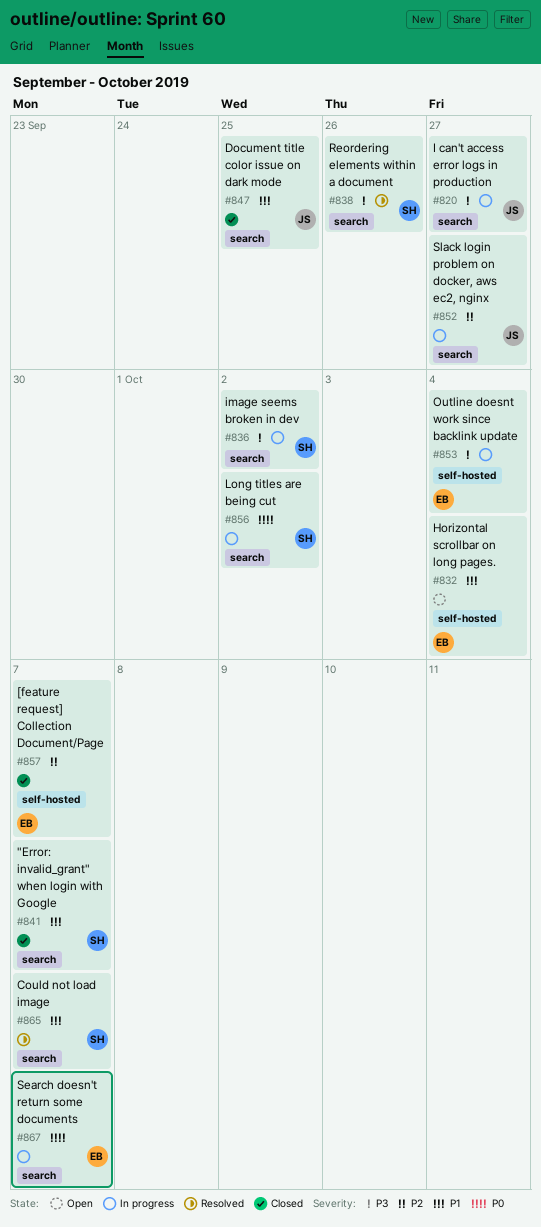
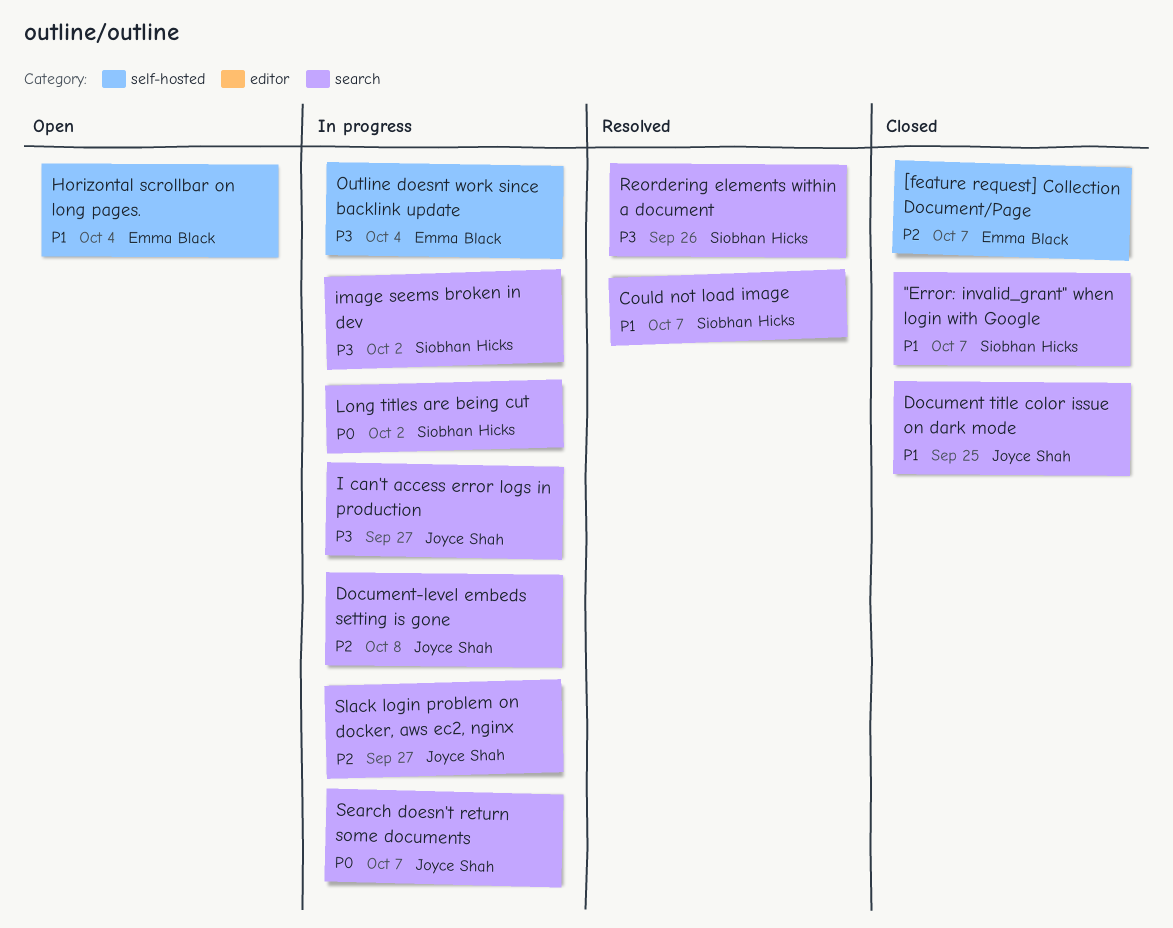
Document-level embeds setting is gone: none -> present
Search doesn't return some documents, owner: Emma Black -> Joyce Shah

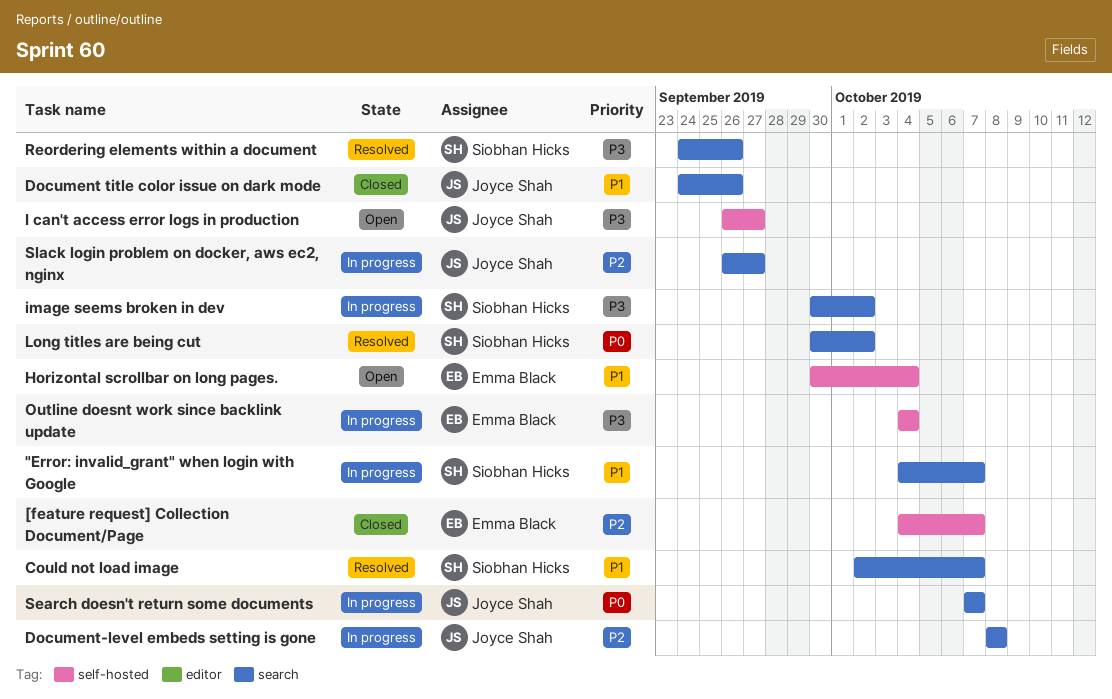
"Error: invalid_grant" when login with Google, status: Closed -> In progress
Document title color issue on dark mode, due: Sep 25 -> Sep 26
I can't access error logs in production, status: In progress -> Open
I can't access error logs in production, label: search -> self-hosted
Long titles are being cut, status: In progress -> Resolved

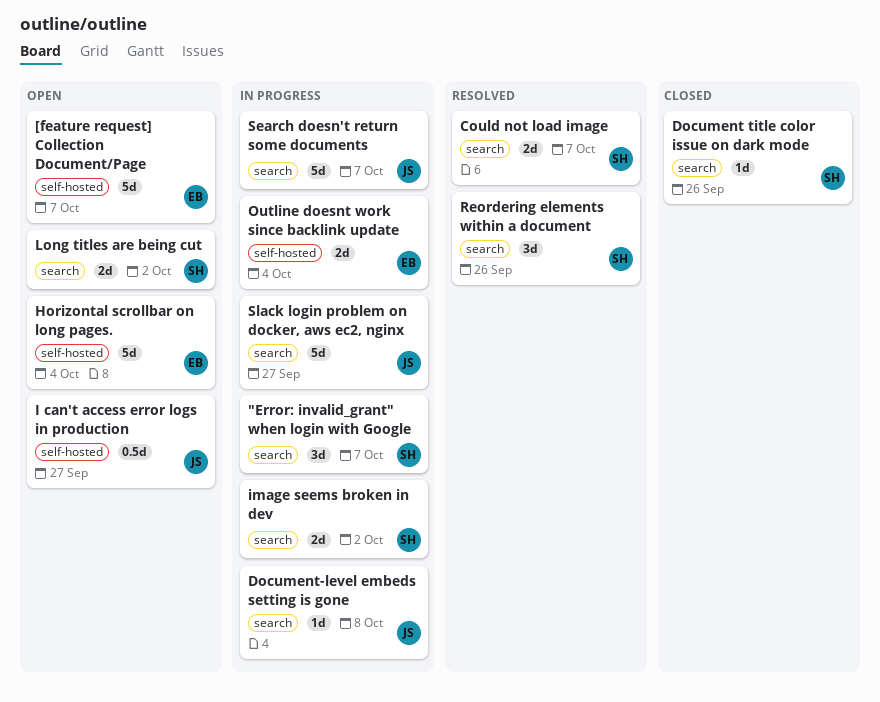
[feature request] Collection Document/Page, status: Closed -> Open
Document title color issue on dark mode, owner: Joyce Shah -> Siobhan Hicks
Long titles are being cut, status: Resolved -> Open

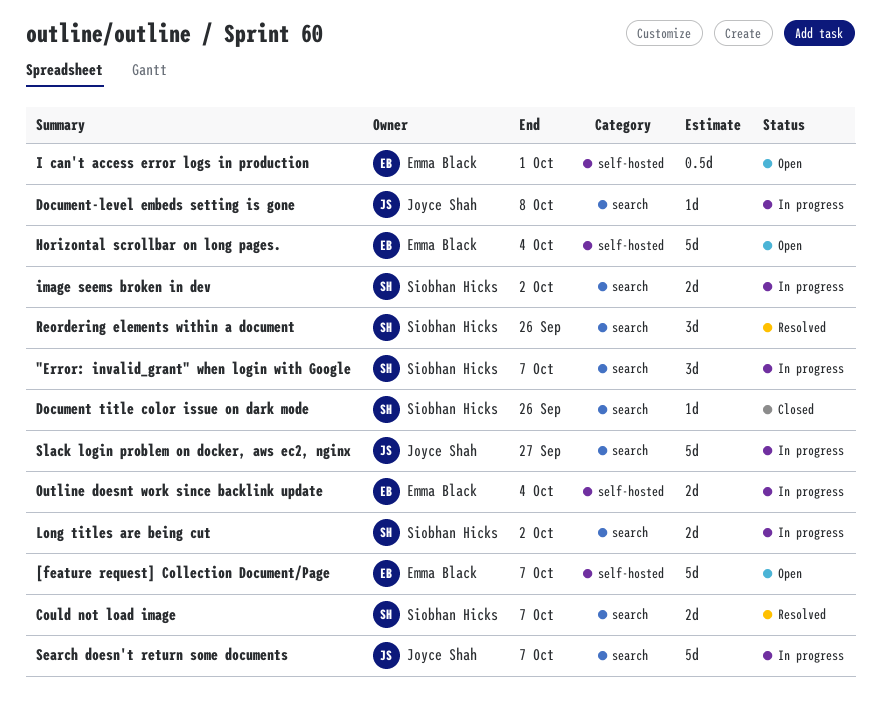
I can't access error logs in production, owner: Joyce Shah -> Emma Black
I can't access error logs in production, due: Sep 27 -> Oct 1
Long titles are being cut, status: Open -> In progress

